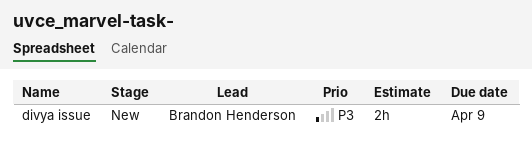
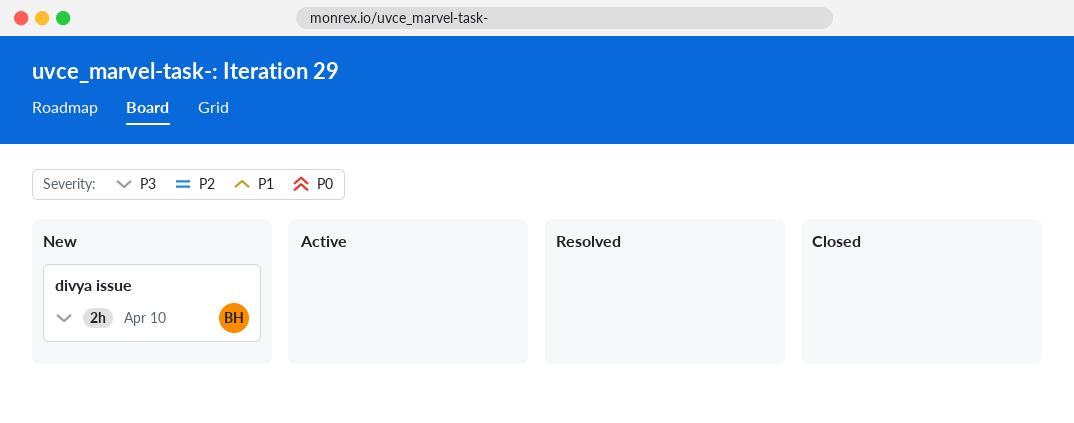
divya issue, due: Apr 9 -> Apr 10

